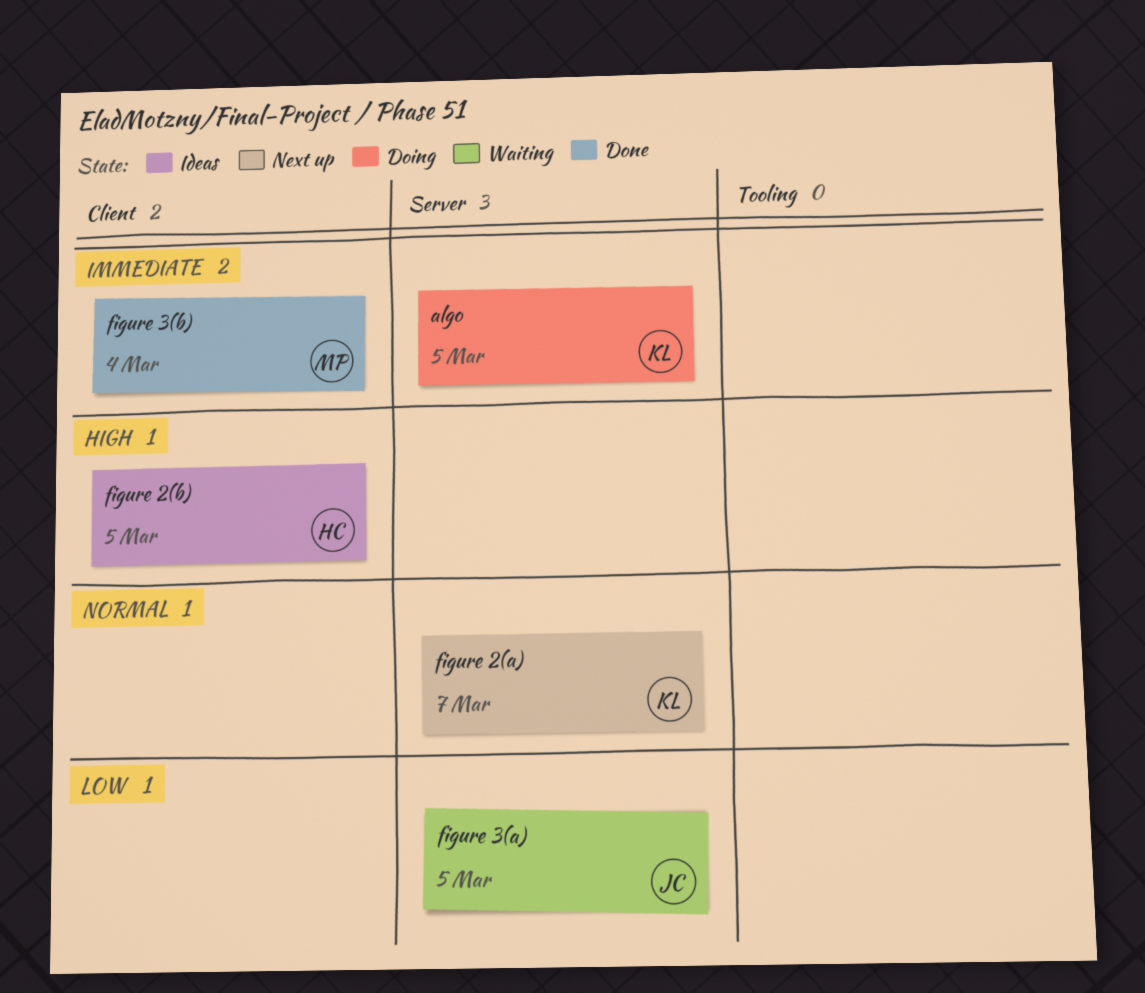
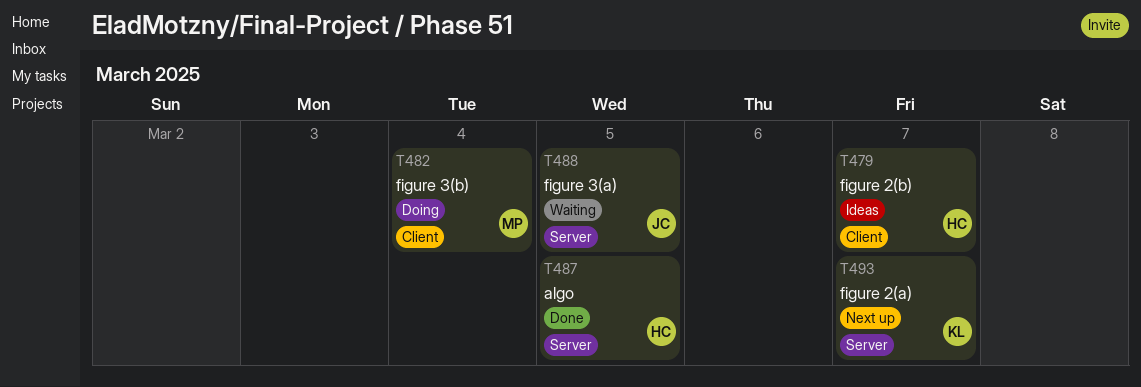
algo, status: Doing -> Done
algo, owner: KL -> HC
figure 2(b), due: Mar 5 -> Mar 7
figure 3(b), status: Done -> Doing

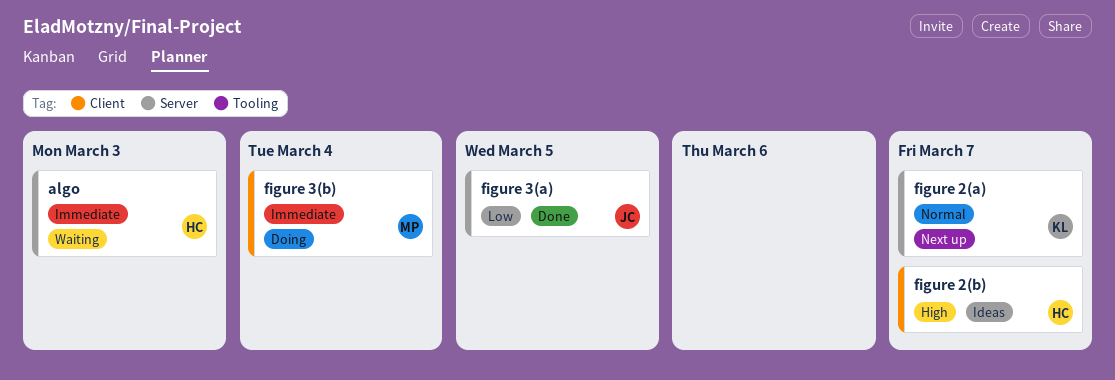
algo, status: Done -> Waiting
algo, due: Mar 5 -> Mar 3
figure 3(a), status: Waiting -> Done

